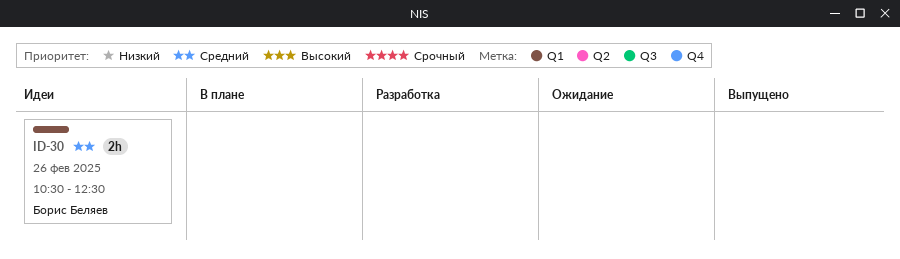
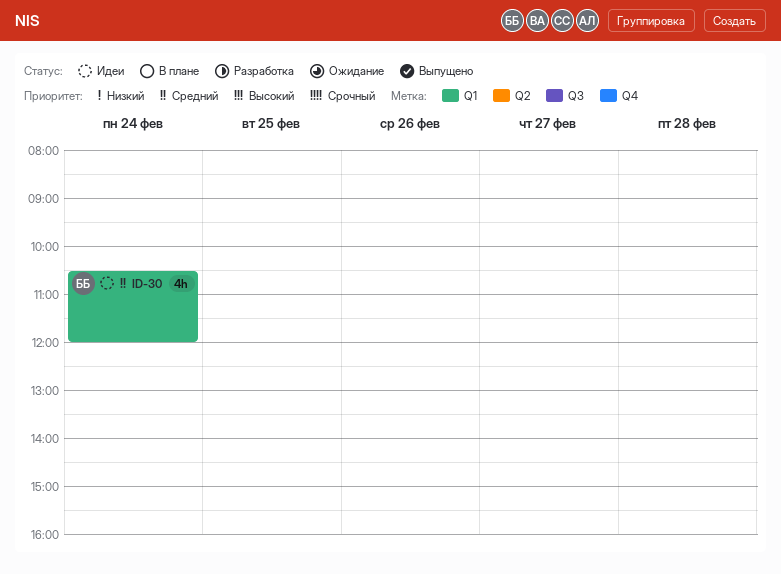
ID-30, estimate: 2h -> 4h
ID-30, day: Feb 26 -> Feb 24
ID-30, ends: 12:30 -> 12:00

